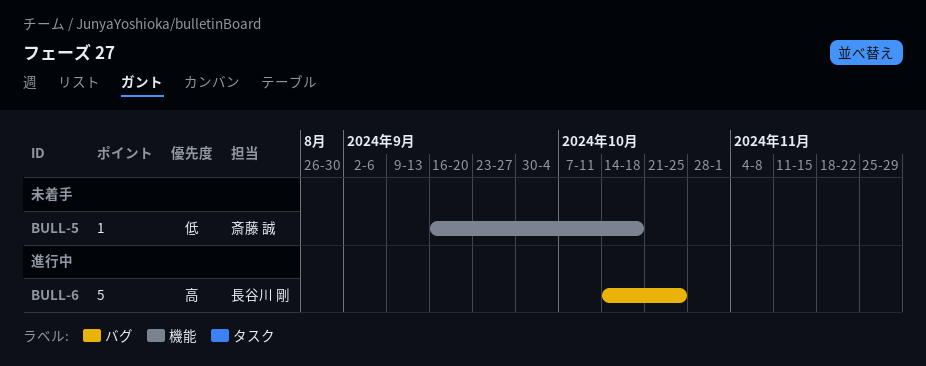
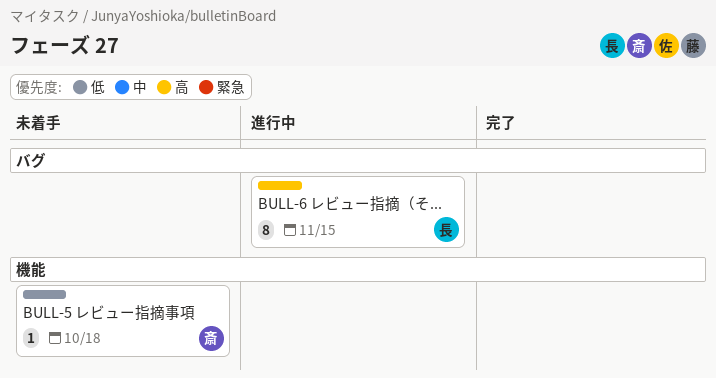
BULL-6, estimate: 5 -> 8
BULL-6, due: Oct 25 -> Nov 15

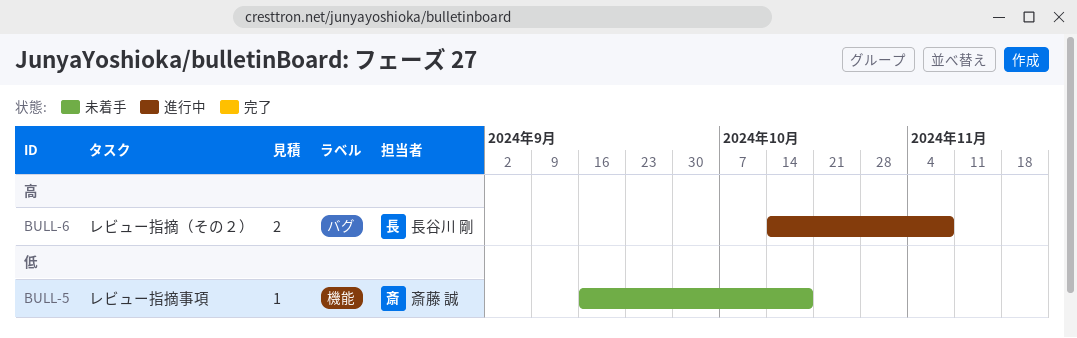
BULL-6, estimate: 8 -> 2
BULL-6, due: Nov 15 -> Nov 8

